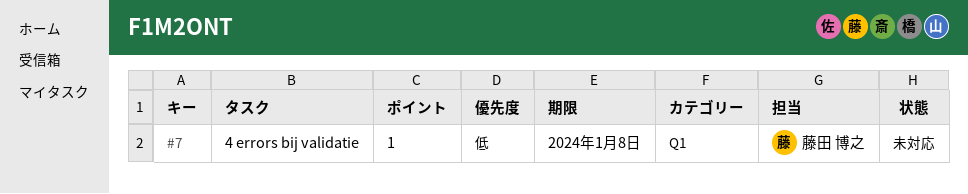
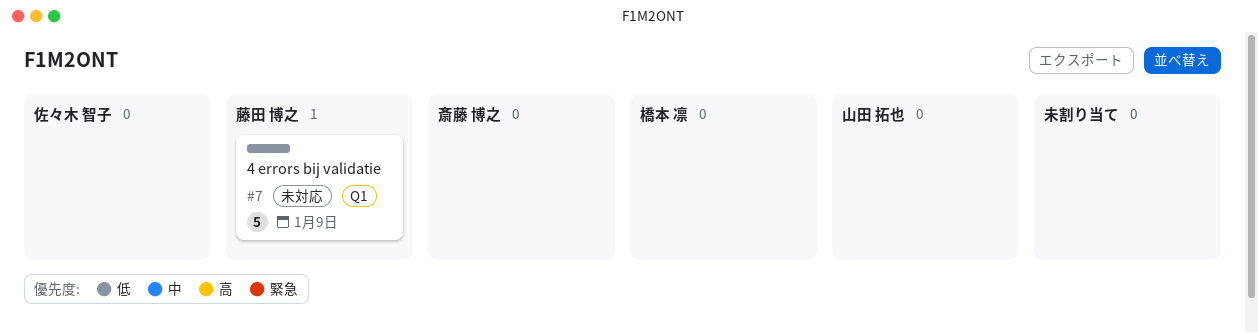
#7, estimate: 1 -> 5
#7, due: Jan 8 -> Jan 9

